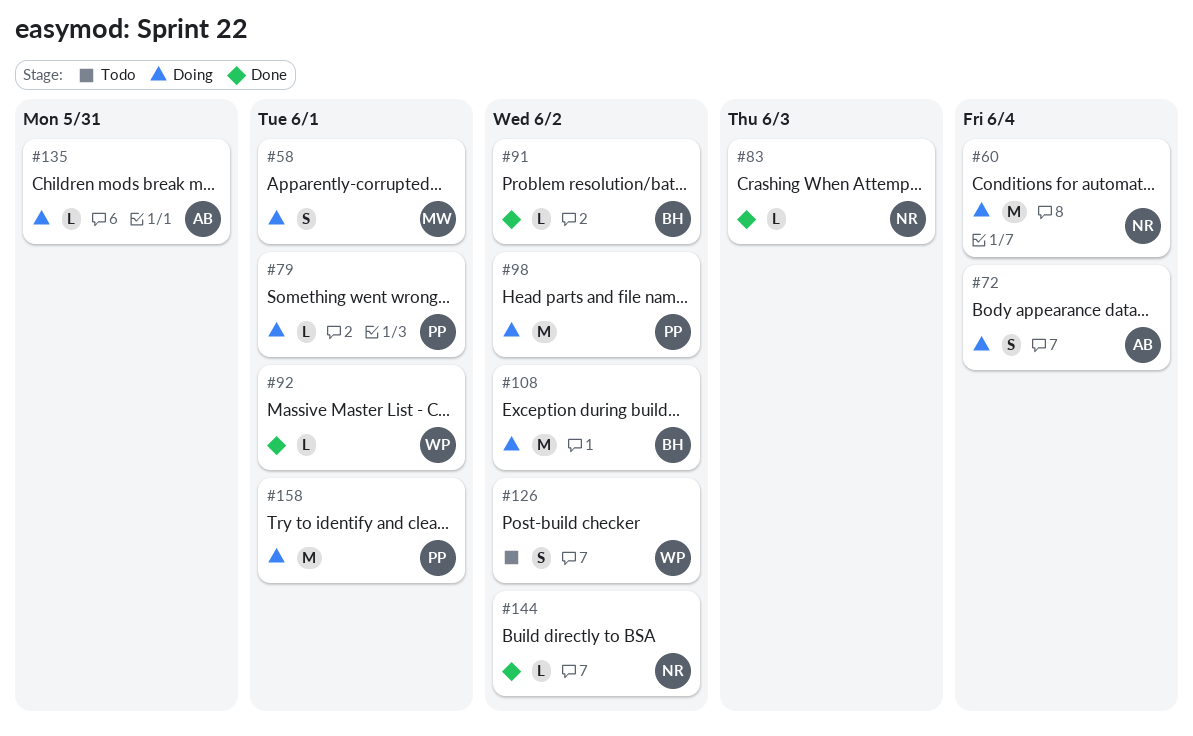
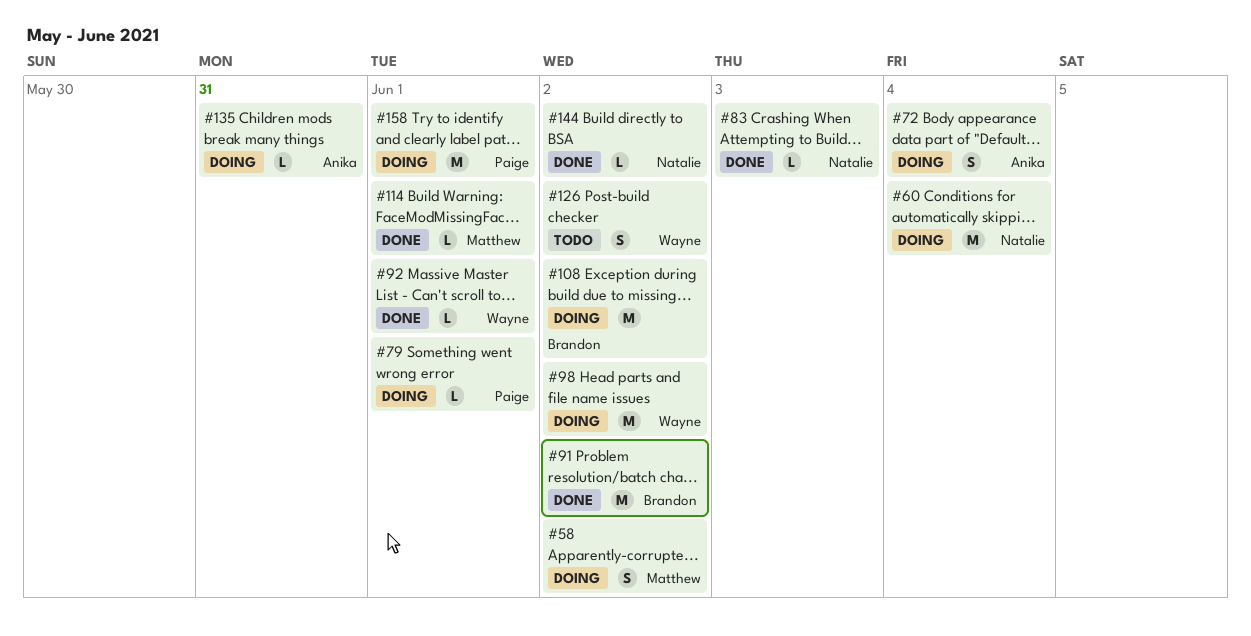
#58, due: Jun 1 -> Jun 2
#91, estimate: L -> M
#98, owner: Paige -> Wayne
#114: none -> present

